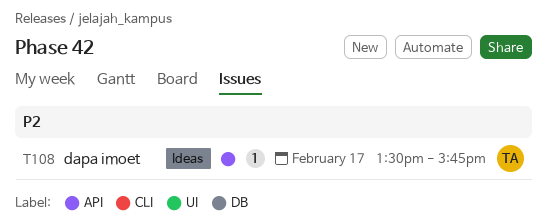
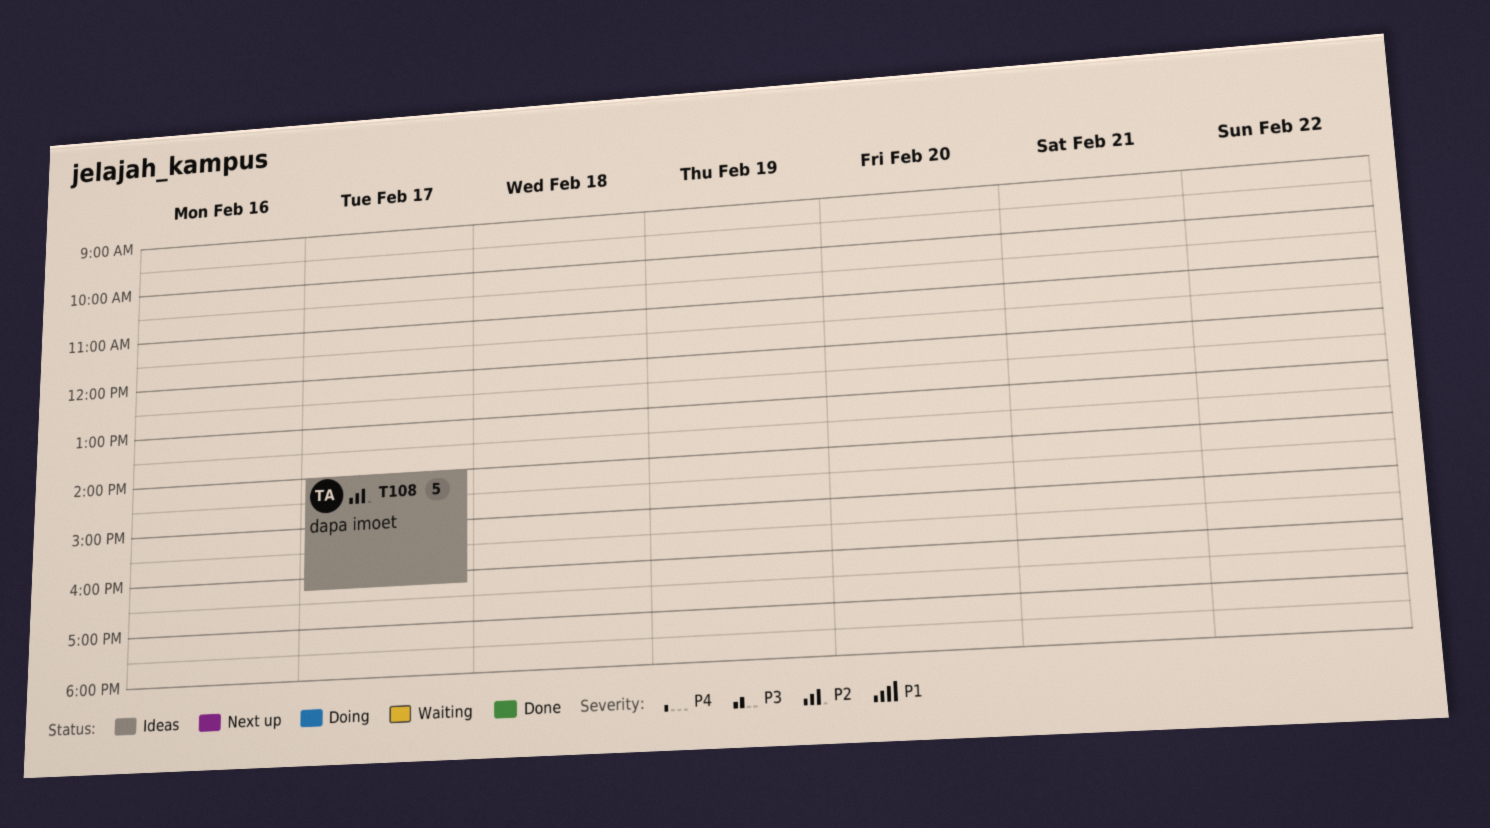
T108, estimate: 1 -> 5
T108, begins: 13:30 -> 14:00
T108, ends: 15:45 -> 16:15

